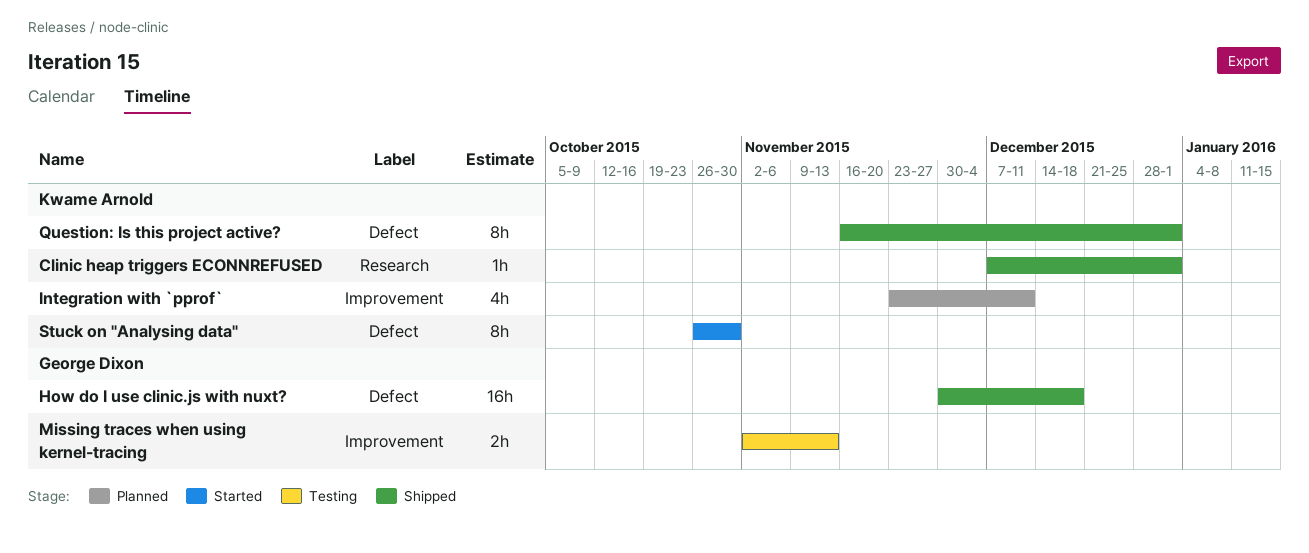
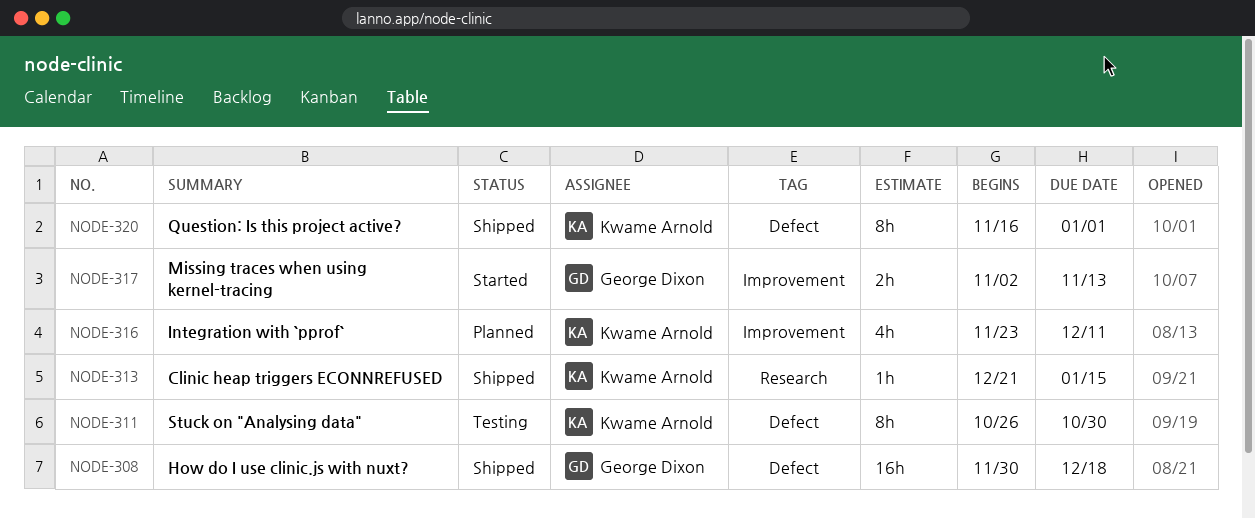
Clinic heap triggers ECONNREFUSED, start: Dec 7 -> Dec 21
Clinic heap triggers ECONNREFUSED, due: Jan 1 -> Jan 15
Missing traces when using kernel-tracing, status: Testing -> Started
Stuck on "Analysing data", status: Started -> Testing

